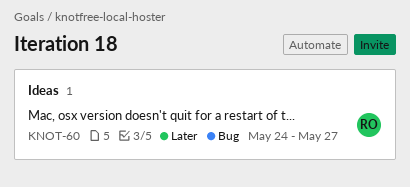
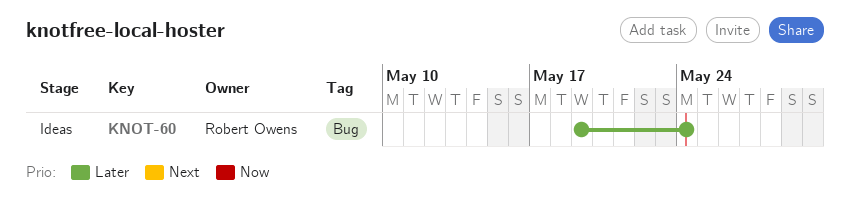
KNOT-60, start: May 24 -> May 19
KNOT-60, due: May 27 -> May 24

